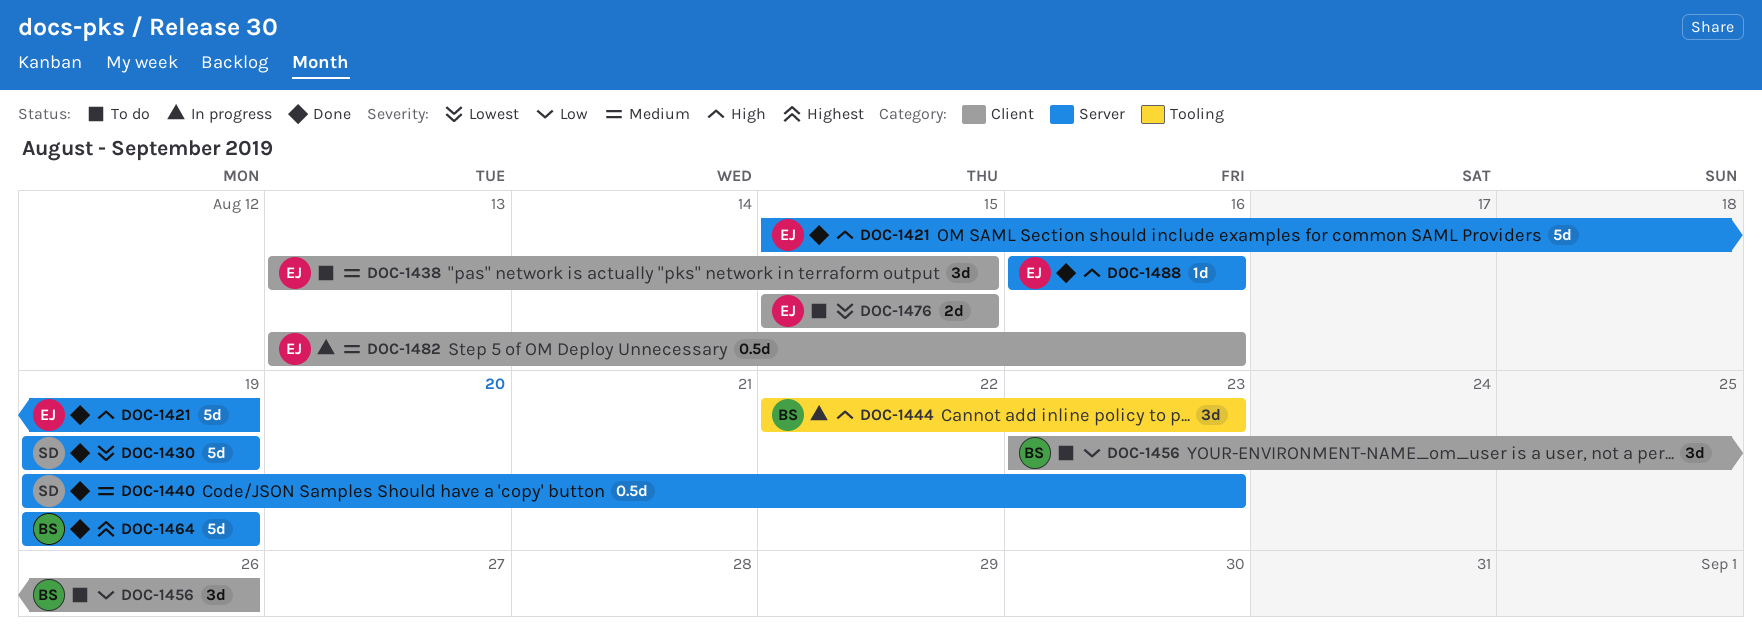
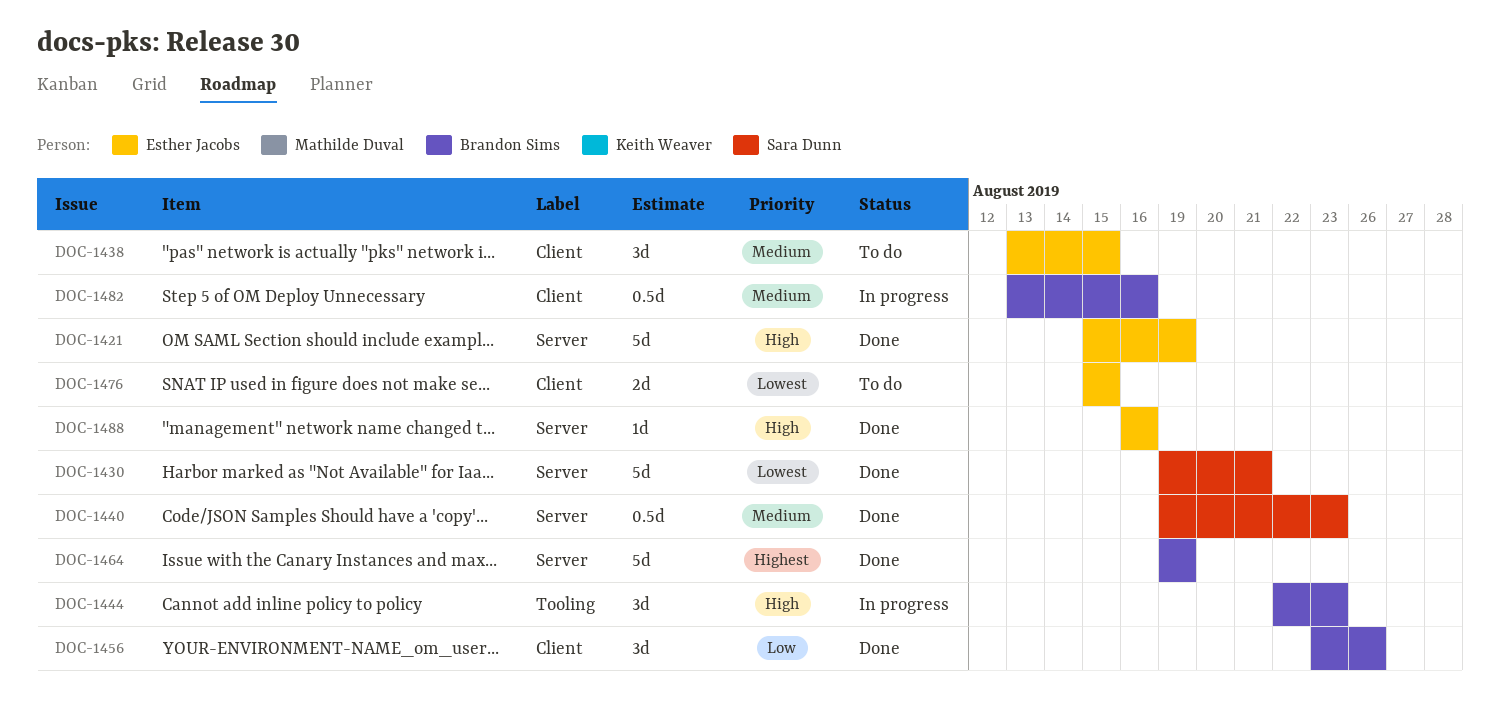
DOC-1430, due: Aug 19 -> Aug 21
DOC-1456, status: To do -> Done
DOC-1482, owner: Esther Jacobs -> Brandon Sims

